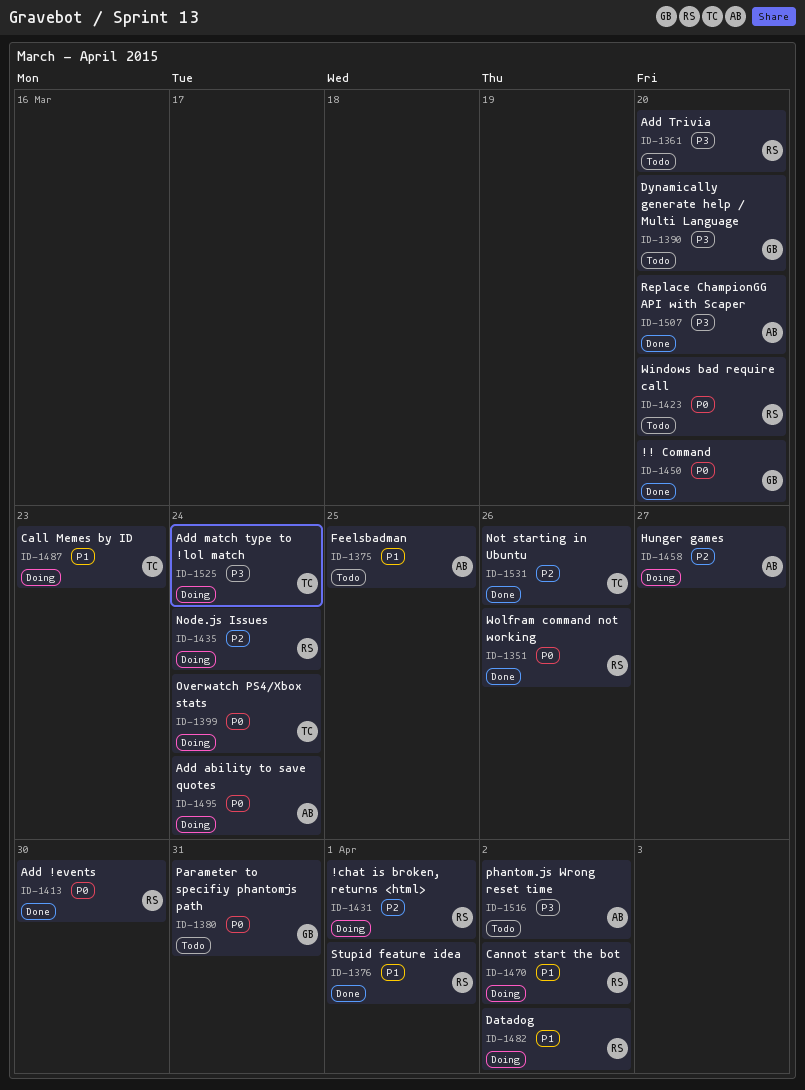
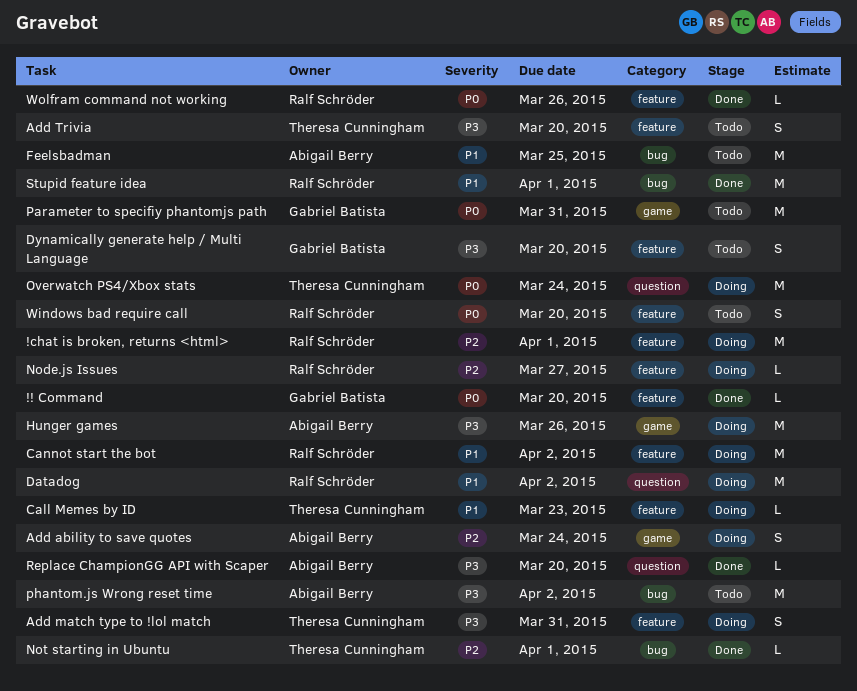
Add !events: present -> none
Add ability to save quotes, priority: P0 -> P2
Add match type to !lol match, due: Mar 24 -> Mar 31
Add Trivia, owner: Ralf Schröder -> Theresa Cunningham
Hunger games, priority: P2 -> P3
Hunger games, due: Mar 27 -> Mar 26
Node.js Issues, due: Mar 24 -> Mar 27
Not starting in Ubuntu, due: Mar 26 -> Apr 1

